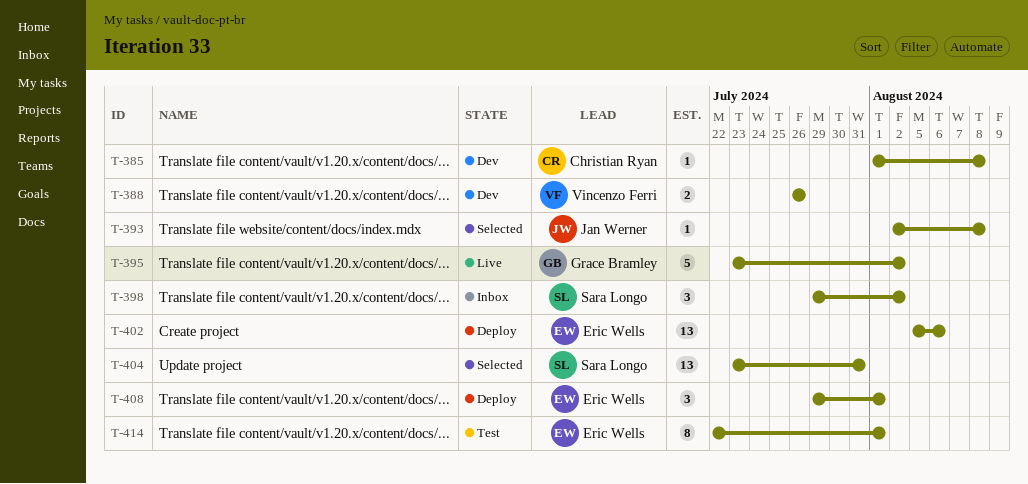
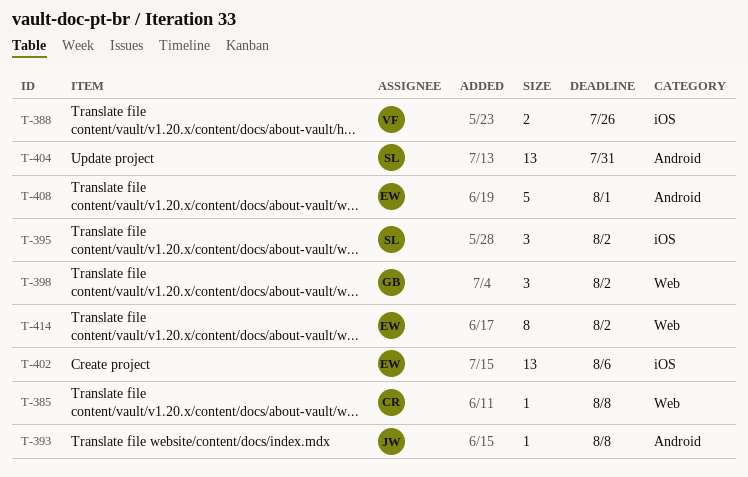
T-395, owner: Grace Bramley -> Sara Longo
T-395, estimate: 5 -> 3
T-398, owner: Sara Longo -> Grace Bramley
T-408, estimate: 3 -> 5
T-414, due: Aug 1 -> Aug 2

